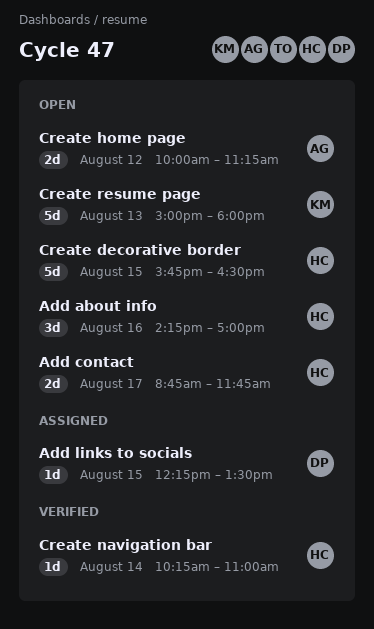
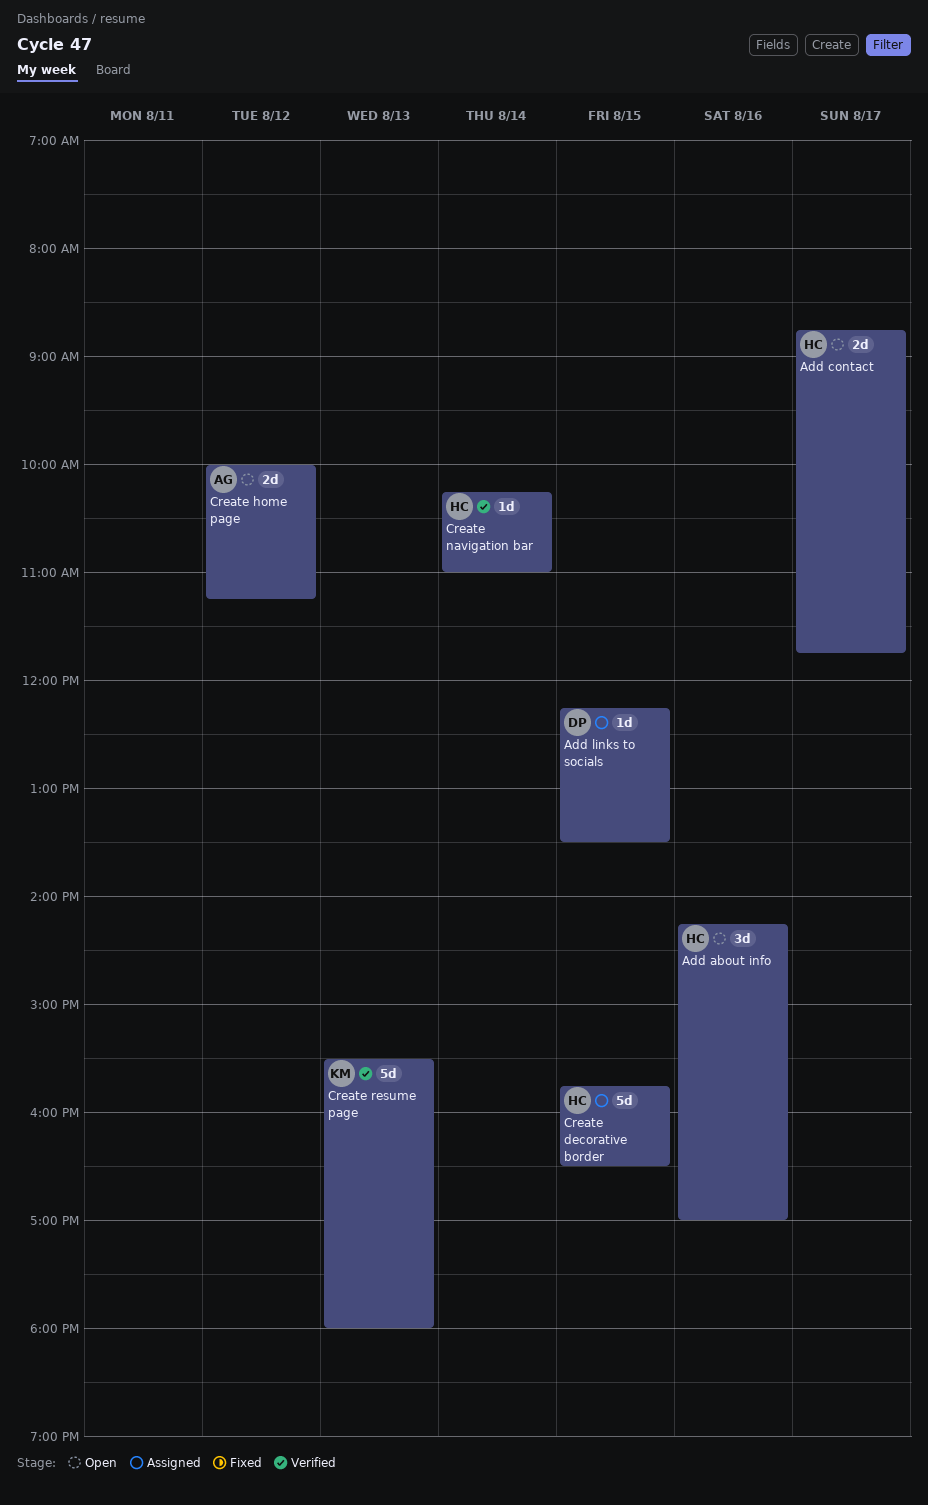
Create decorative border, status: Open -> Assigned
Create resume page, status: Open -> Verified
Create resume page, begins: 15:00 -> 15:30

